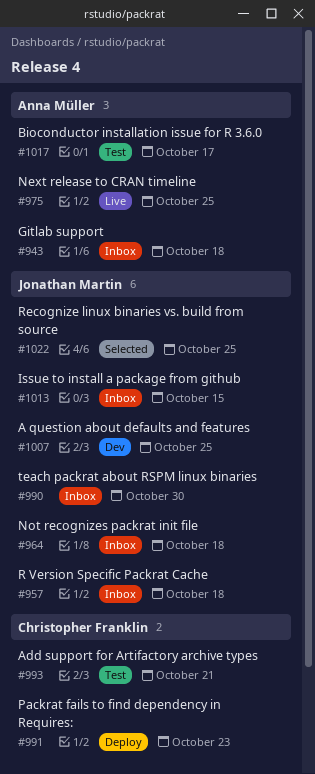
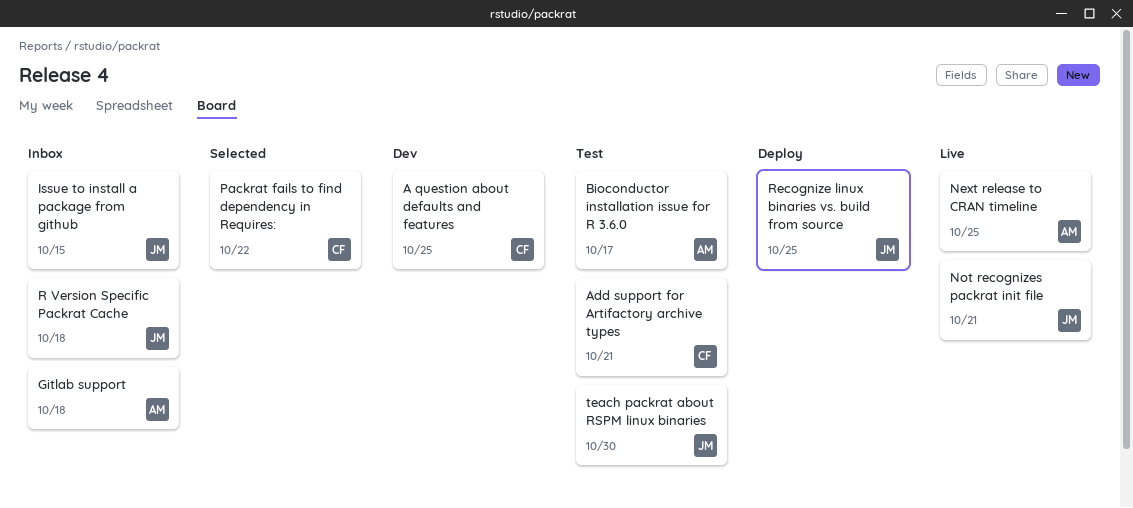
A question about defaults and features, owner: Jonathan Martin -> Christopher Franklin
Not recognizes packrat init file, status: Inbox -> Live
Not recognizes packrat init file, due: Oct 18 -> Oct 21
Packrat fails to find dependency in Requires:, status: Deploy -> Selected
Packrat fails to find dependency in Requires:, due: Oct 23 -> Oct 22
Recognize linux binaries vs. build from source, status: Selected -> Deploy
teach packrat about RSPM linux binaries, status: Inbox -> Test

